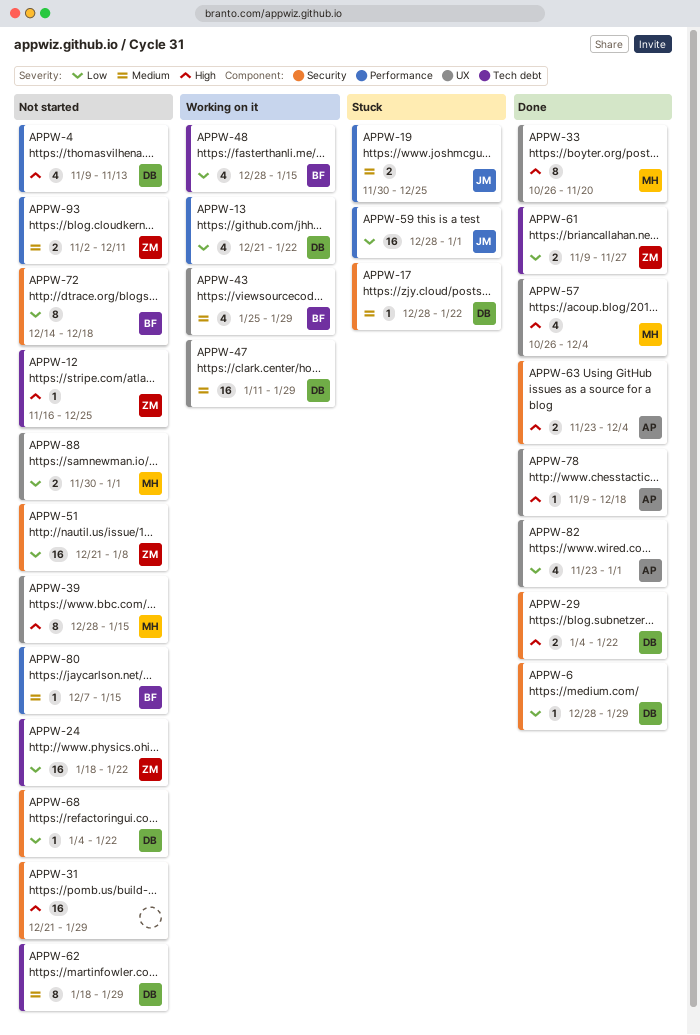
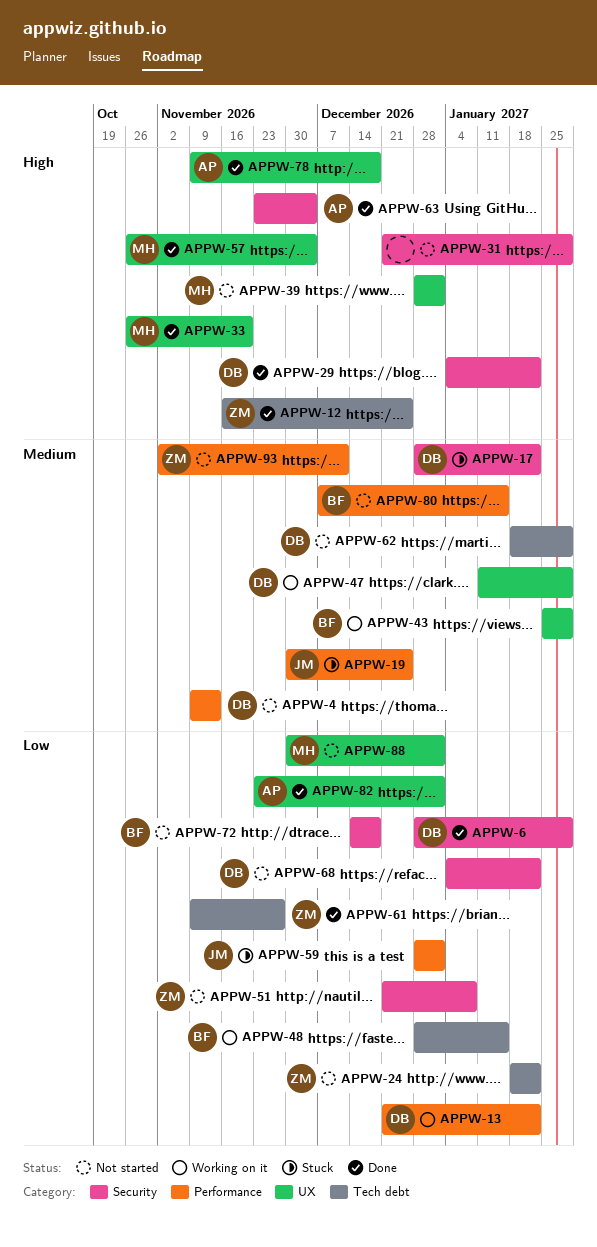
APPW-4, priority: High -> Medium
APPW-12, status: Not started -> Done
APPW-39, due: Jan 15 -> Jan 1

